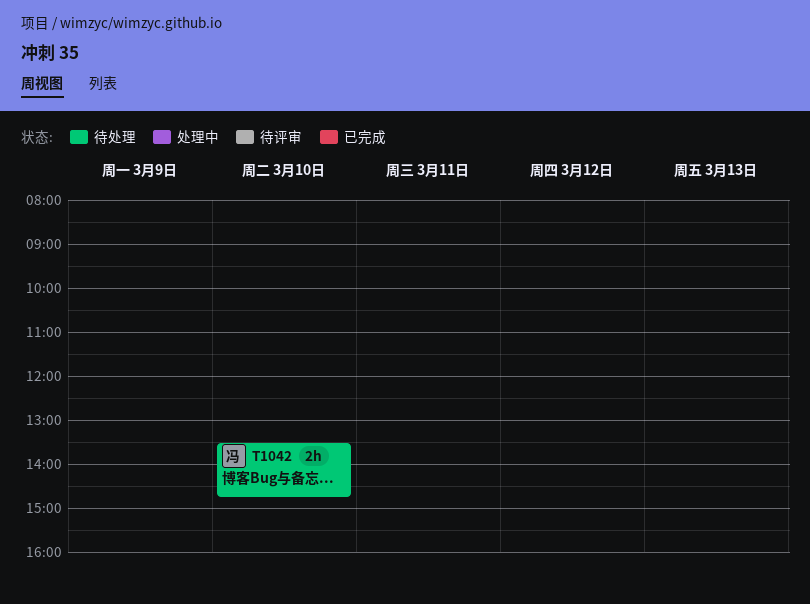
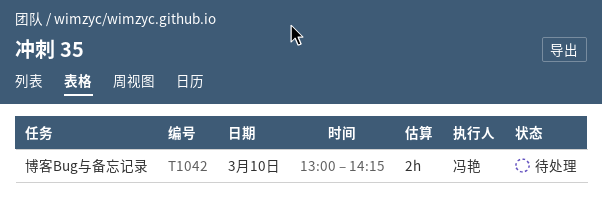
T1042, begins: 13:30 -> 13:00
T1042, ends: 14:45 -> 14:15

